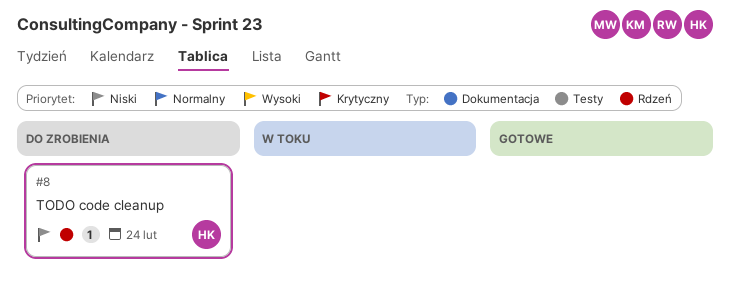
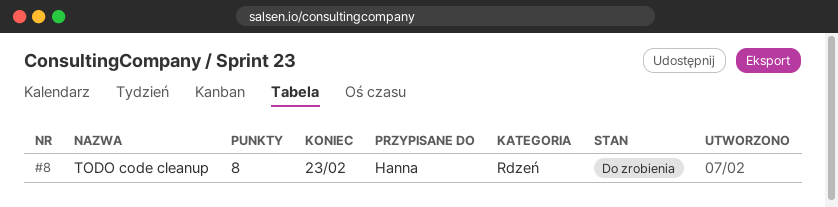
#8, estimate: 1 -> 8
#8, due: Feb 24 -> Feb 23

